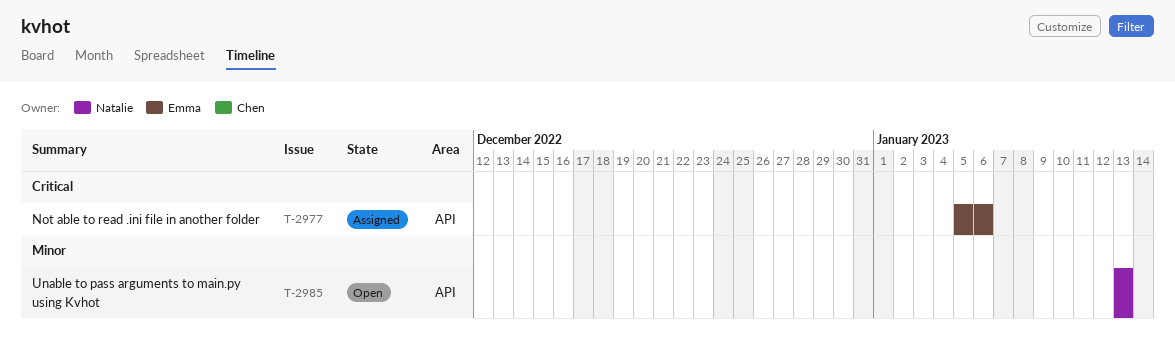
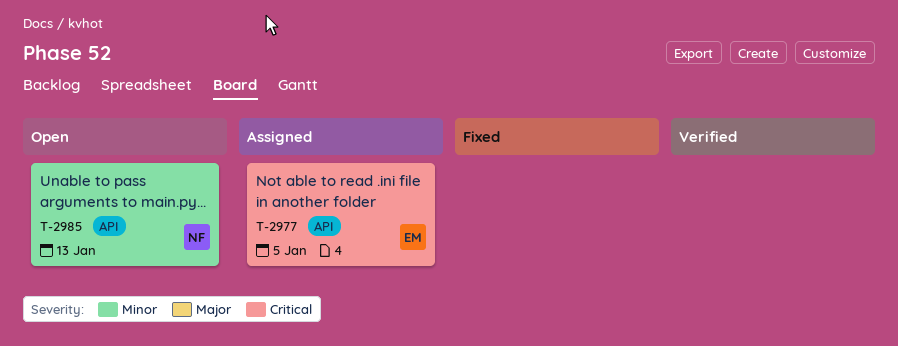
T-2977, due: Jan 6 -> Jan 5

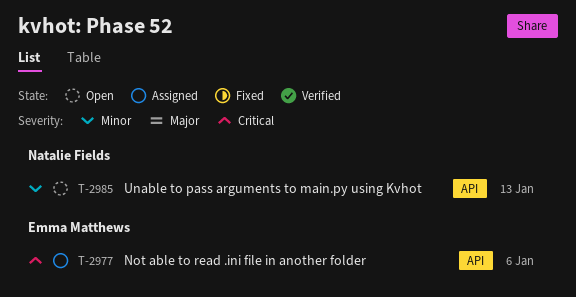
T-2977, due: Jan 5 -> Jan 6

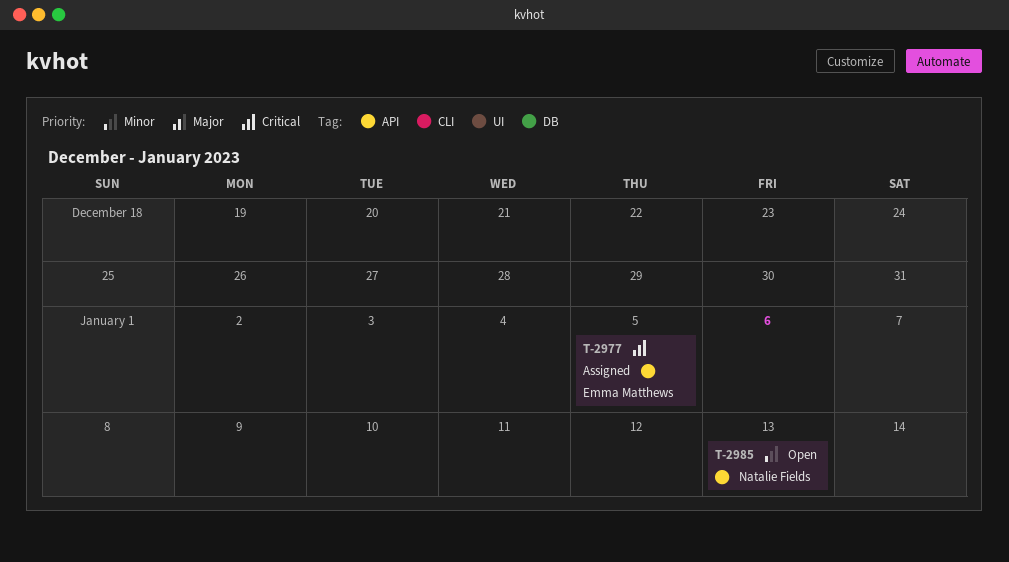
T-2977, due: Jan 6 -> Jan 5

